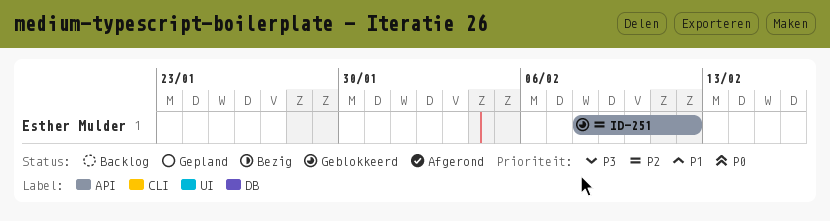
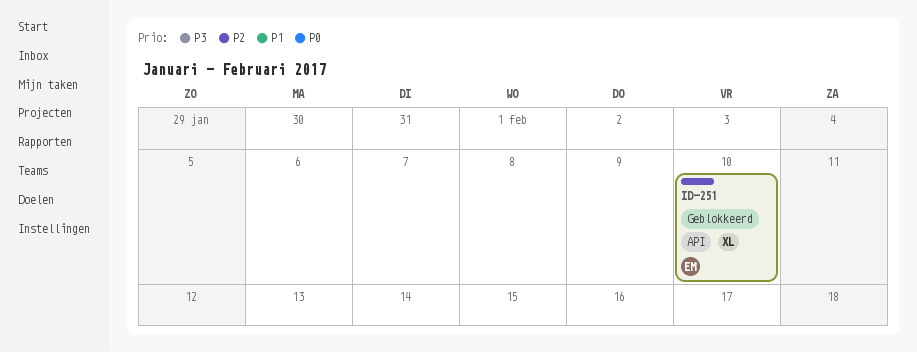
ID-251, due: Feb 12 -> Feb 10

